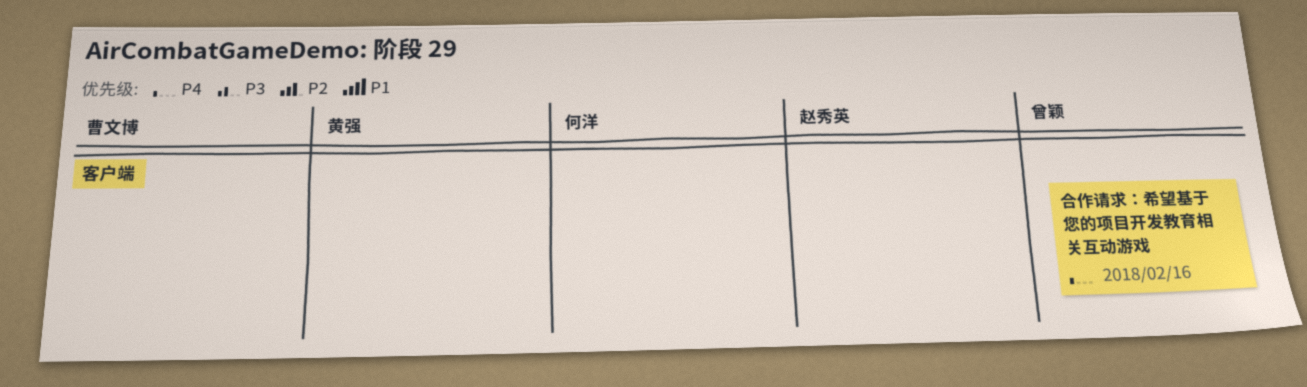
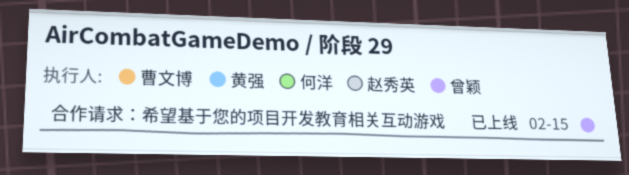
合作请求：希望基于您的项目开发教育相关互动游戏, due: Feb 16 -> Feb 15

